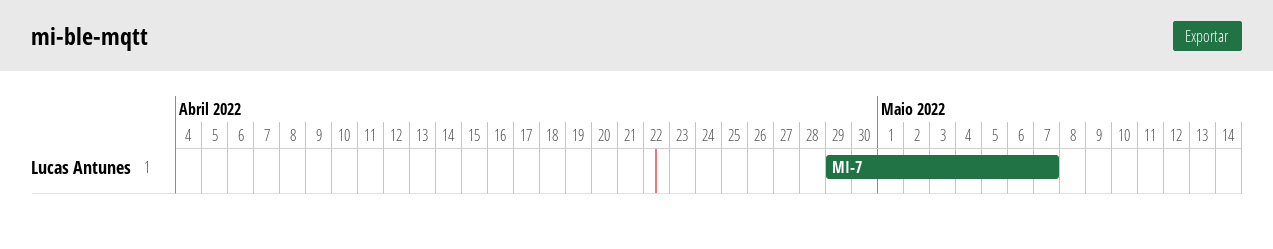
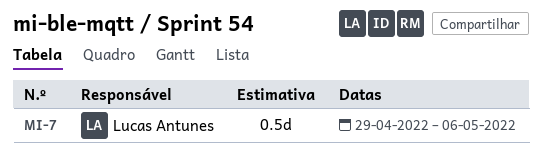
MI-7, due: May 7 -> May 6

